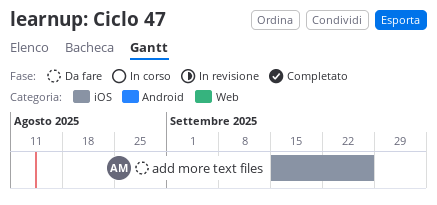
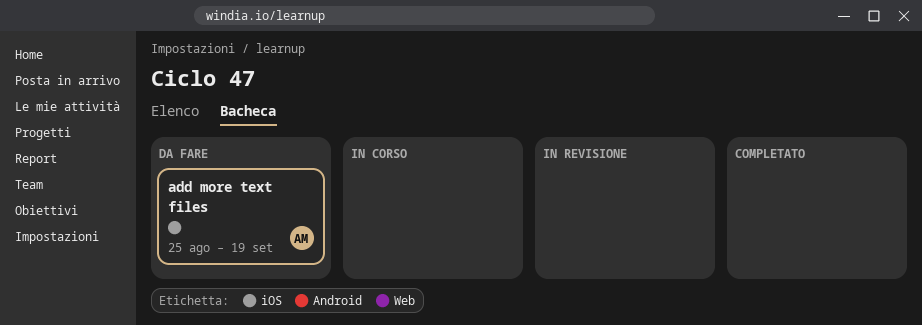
add more text files, start: Sep 15 -> Aug 25
add more text files, due: Sep 26 -> Sep 19

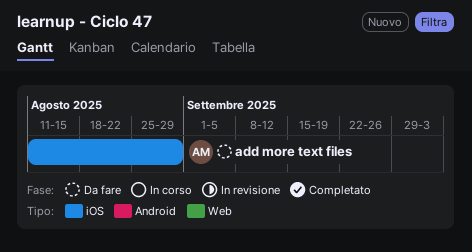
add more text files, start: Aug 25 -> Aug 11
add more text files, due: Sep 19 -> Aug 29

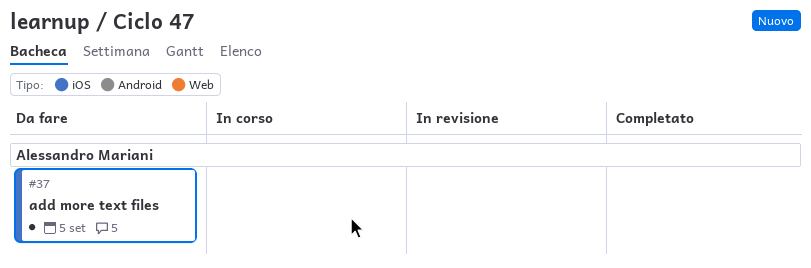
add more text files, due: Aug 29 -> Sep 5

